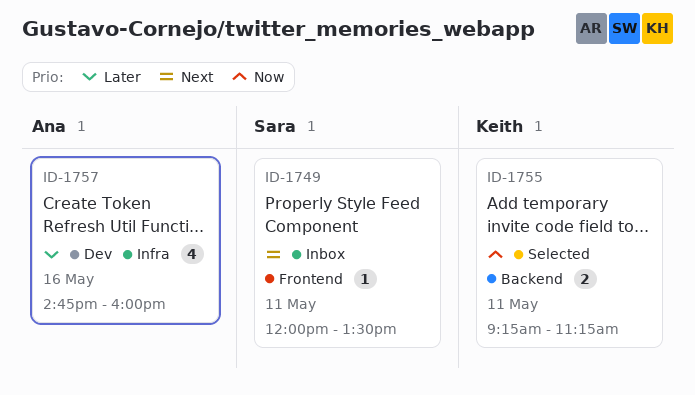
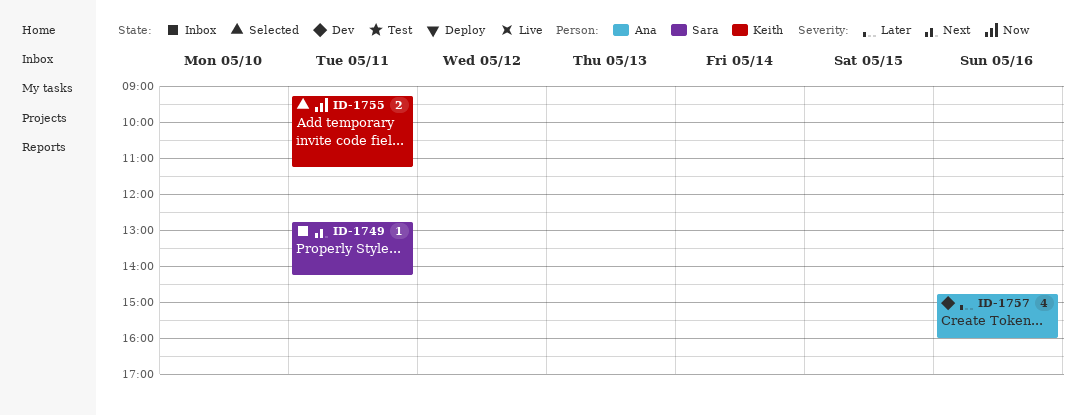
ID-1749, begins: 12:00 -> 12:45
ID-1749, ends: 13:30 -> 14:15

